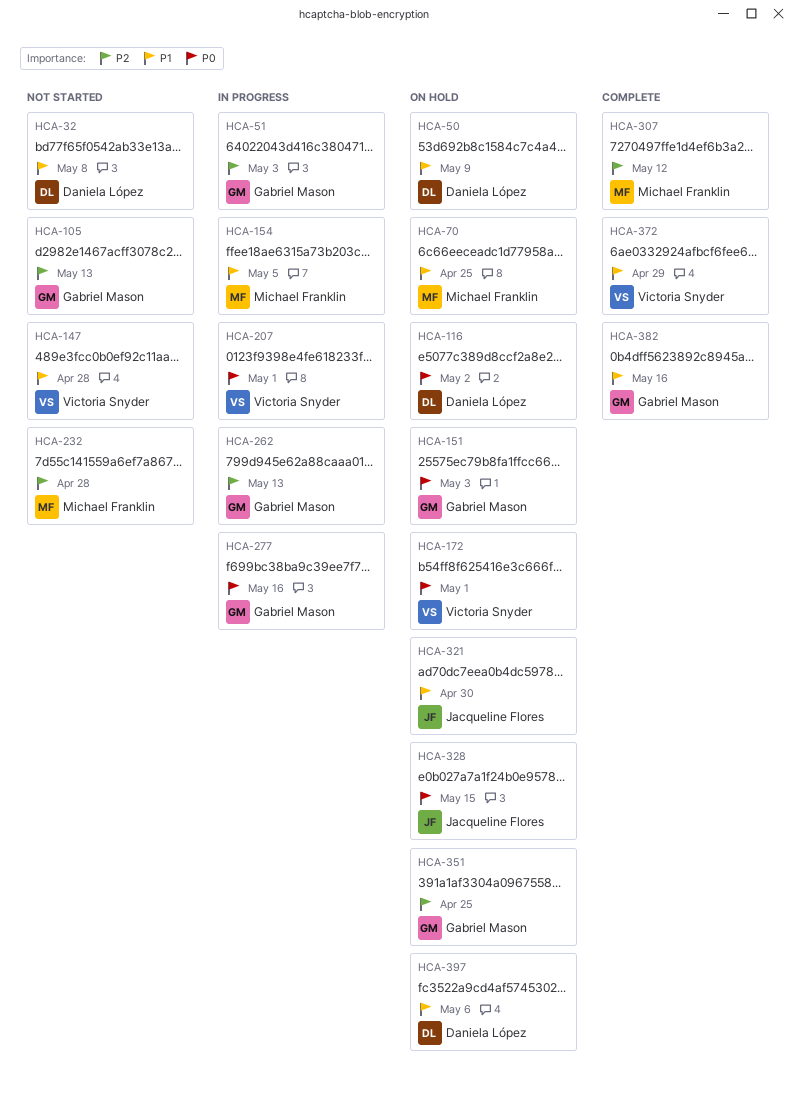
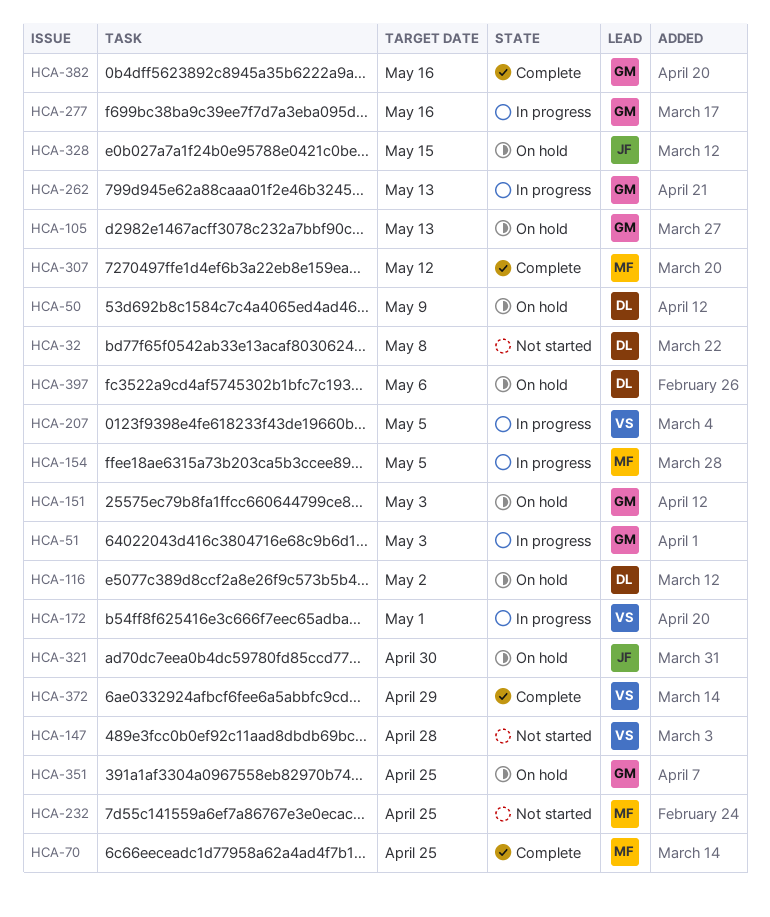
HCA-70, status: On hold -> Complete
HCA-105, status: Not started -> On hold
HCA-172, status: On hold -> In progress
HCA-207, due: May 1 -> May 5
HCA-232, due: Apr 28 -> Apr 25

